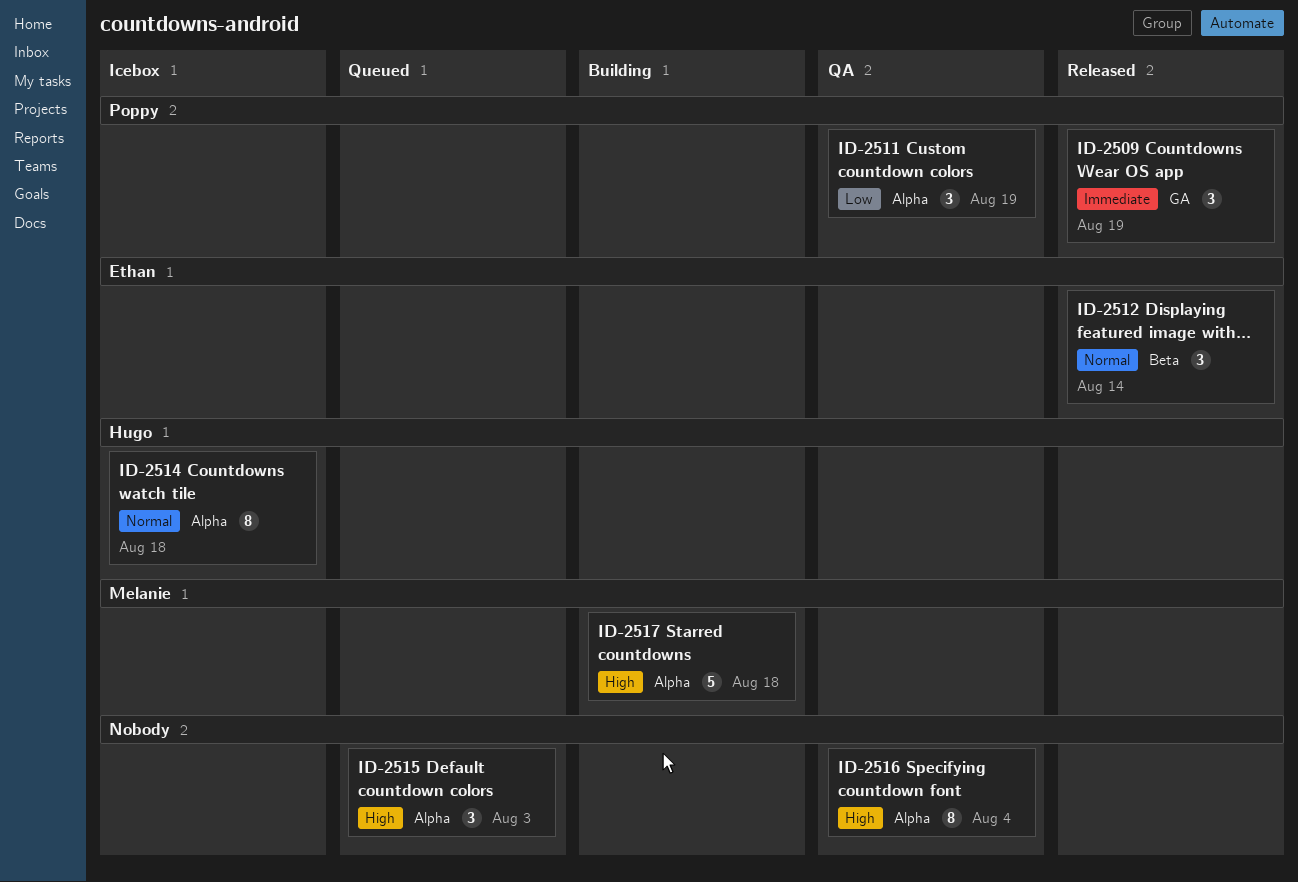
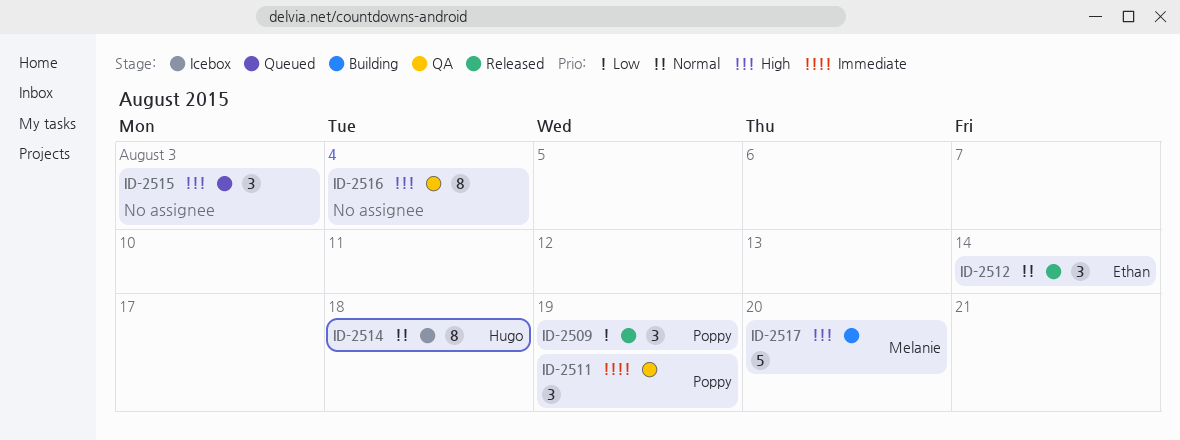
ID-2509, priority: Immediate -> Low
ID-2511, priority: Low -> Immediate
ID-2517, due: Aug 18 -> Aug 20

